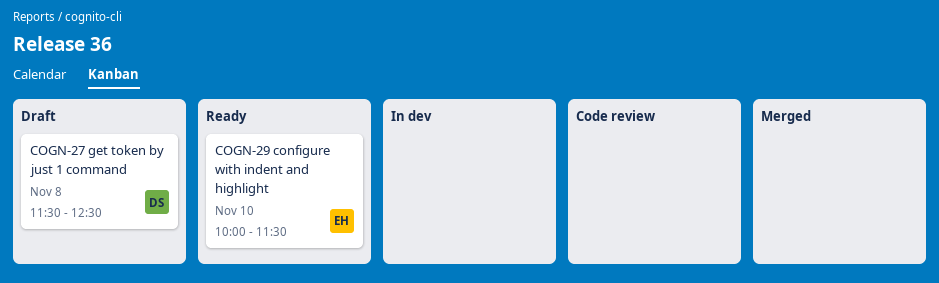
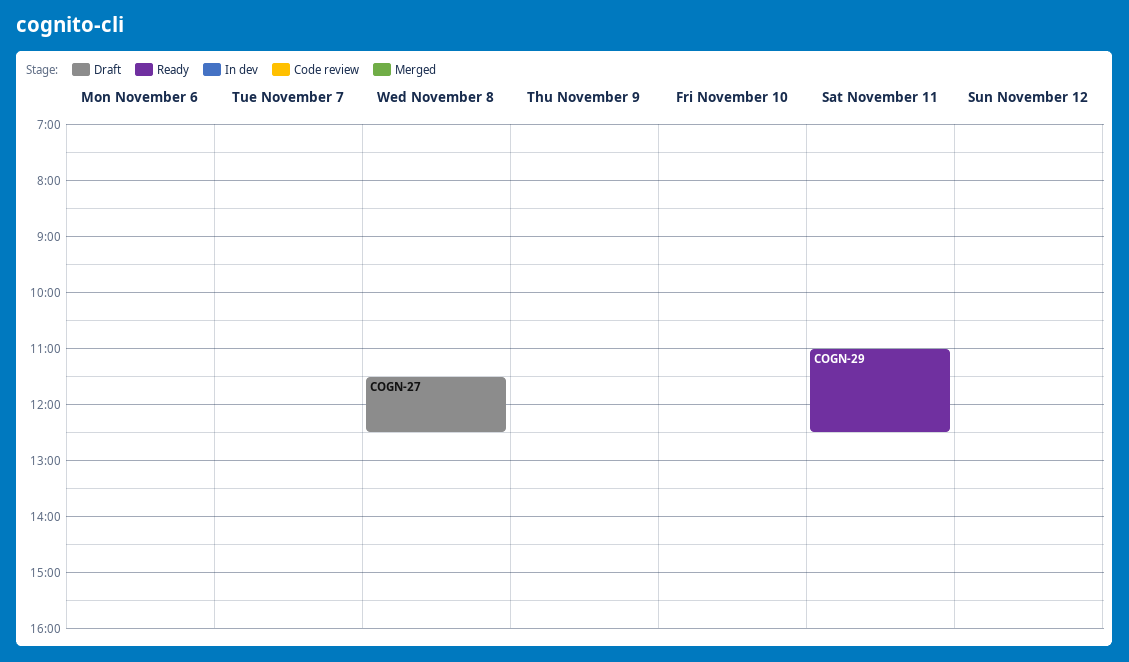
COGN-29, day: Nov 10 -> Nov 11
COGN-29, begins: 10:00 -> 11:00
COGN-29, ends: 11:30 -> 12:30

